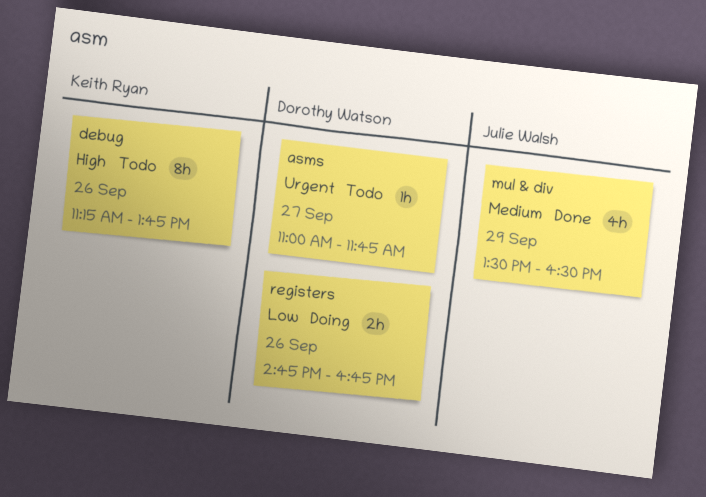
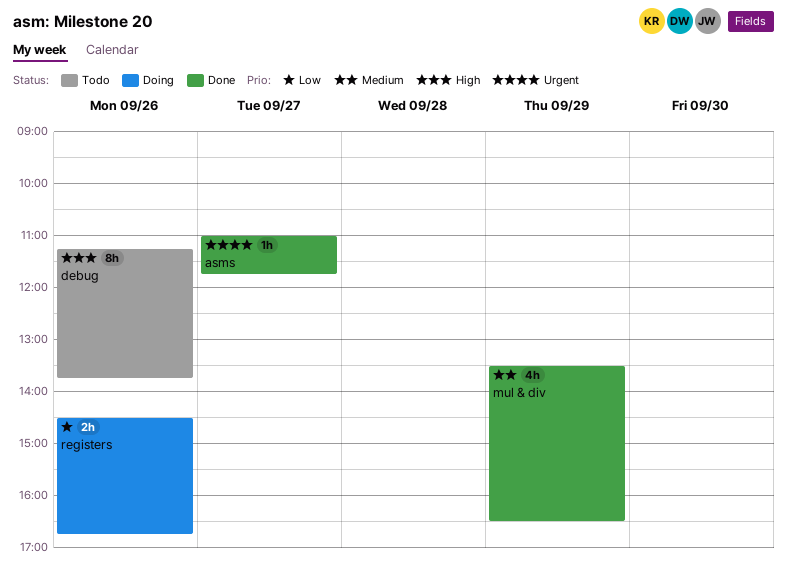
asms, status: Todo -> Done
registers, begins: 14:45 -> 14:30

